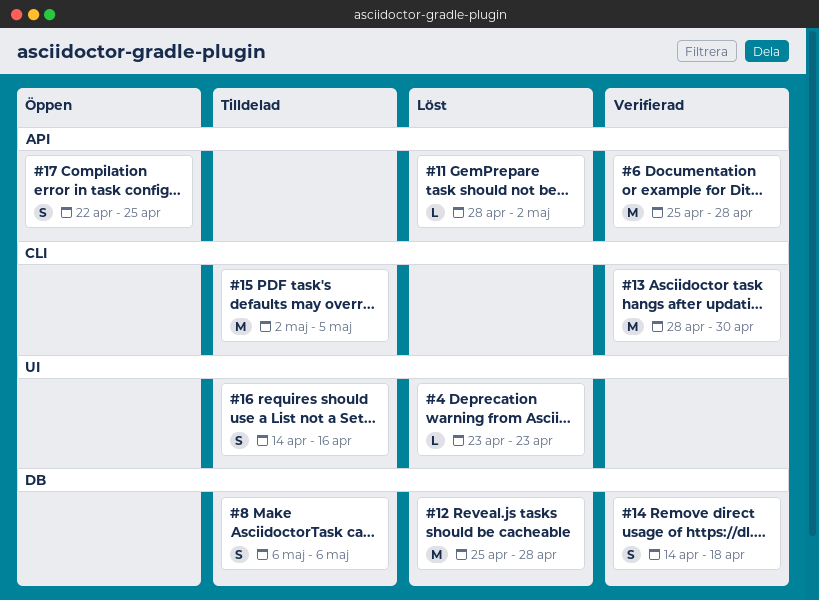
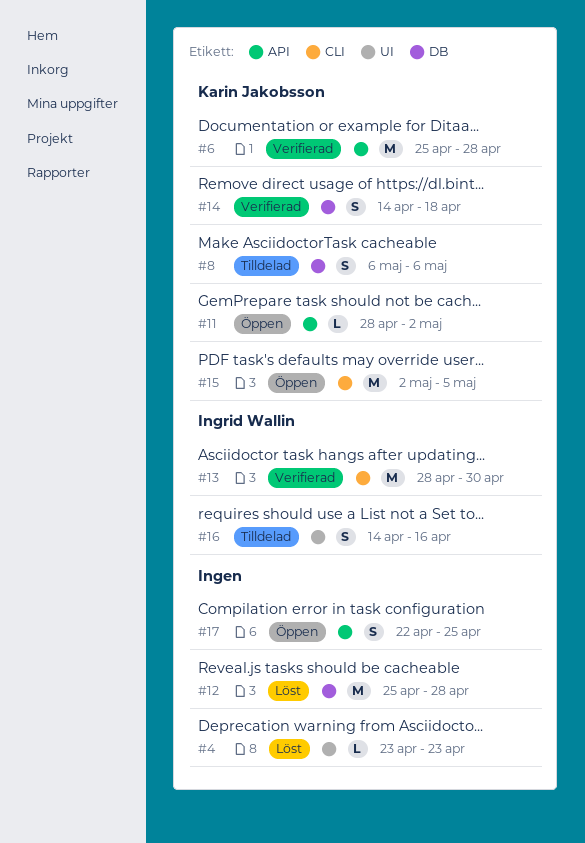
#11, status: Löst -> Öppen
#15, status: Tilldelad -> Öppen

